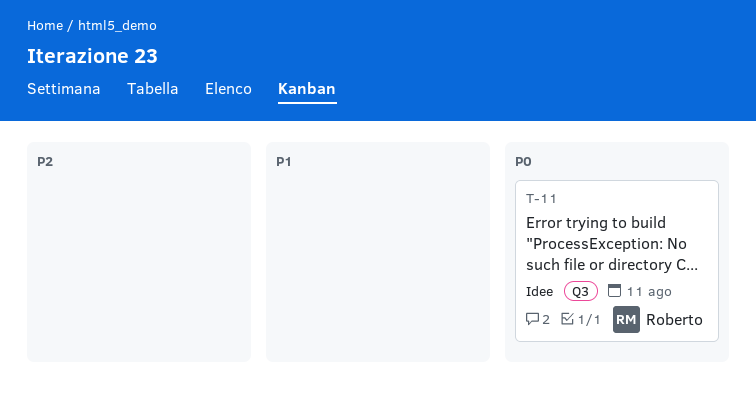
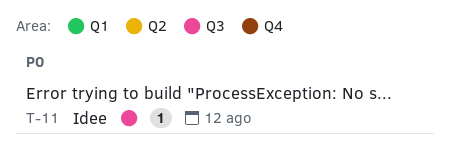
T-11, due: Aug 11 -> Aug 12

